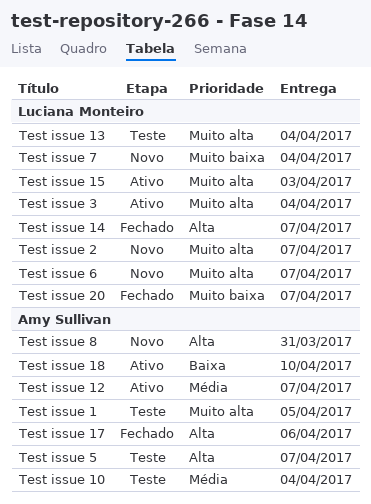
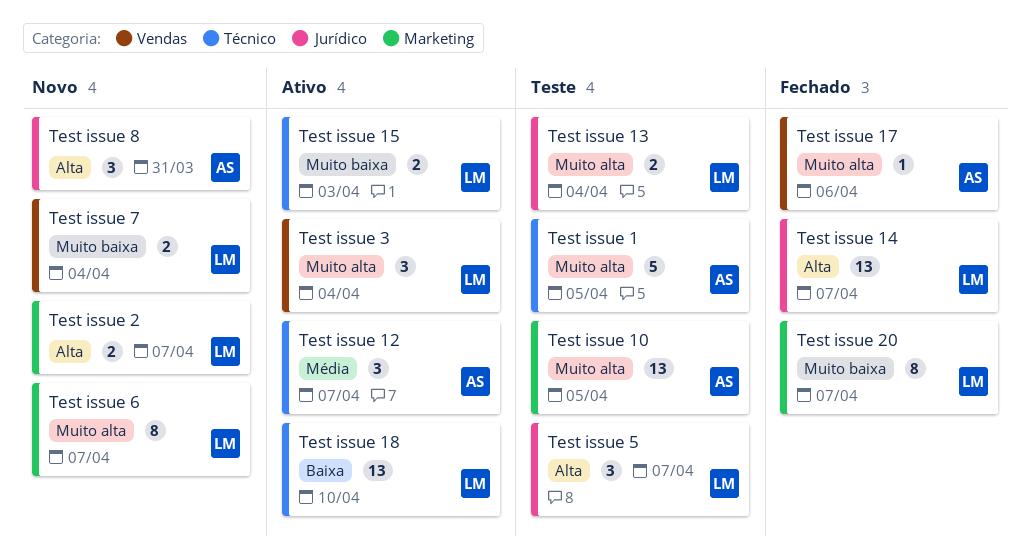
Test issue 10, priority: Média -> Muito alta
Test issue 10, due: Apr 4 -> Apr 5
Test issue 15, priority: Muito alta -> Muito baixa
Test issue 17, priority: Alta -> Muito alta
Test issue 18, owner: Amy Sullivan -> Luciana Monteiro
Test issue 2, priority: Muito alta -> Alta
Test issue 5, owner: Amy Sullivan -> Luciana Monteiro

